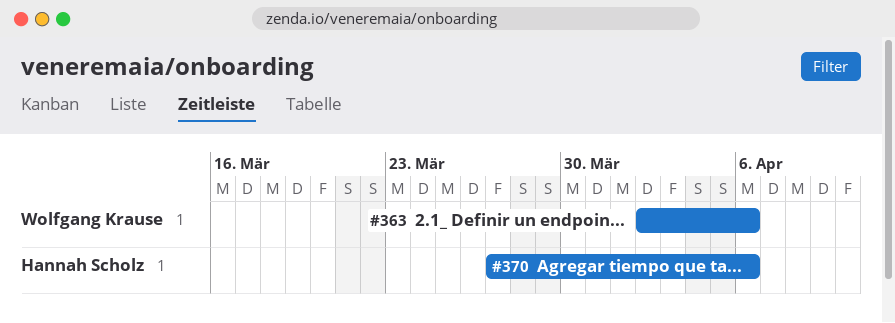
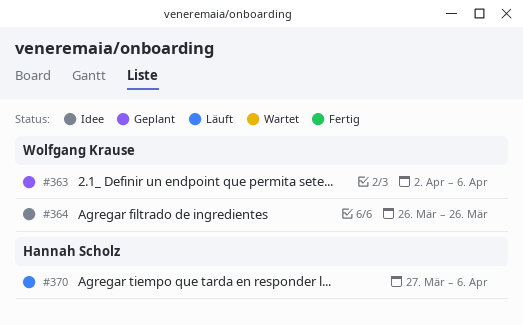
#364: none -> present

